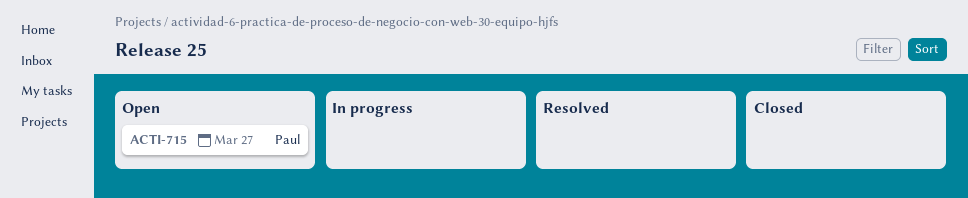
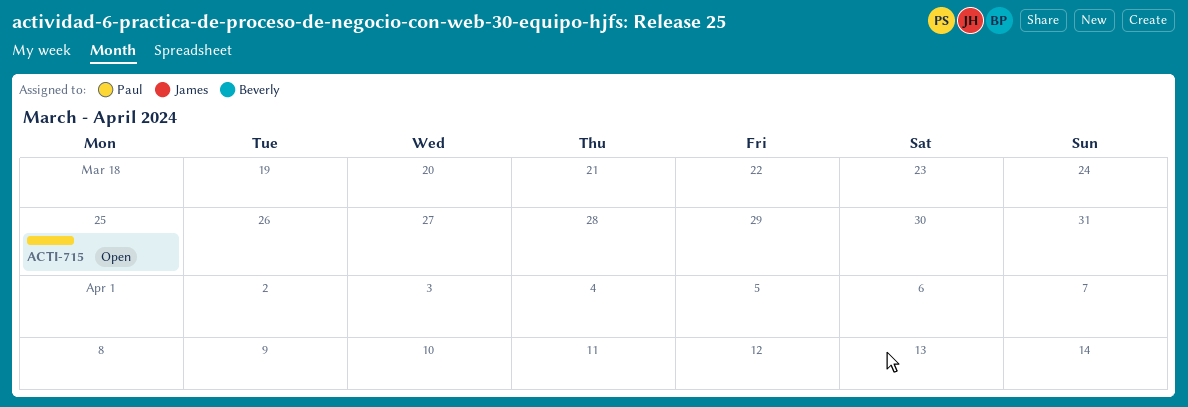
ACTI-715, due: Mar 27 -> Mar 25

